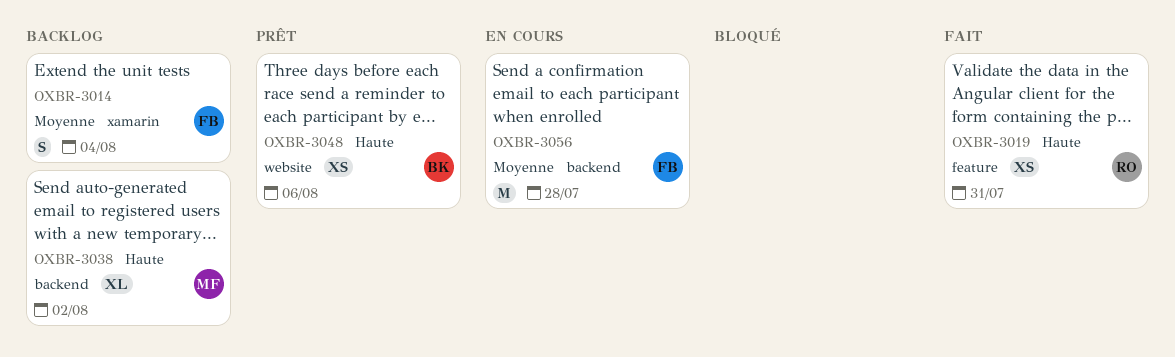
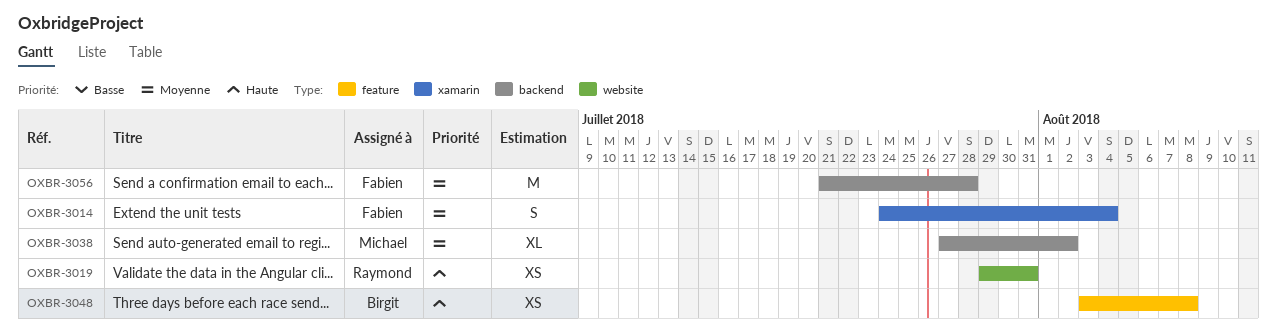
OXBR-3019, label: feature -> website
OXBR-3038, priority: Haute -> Moyenne
OXBR-3048, label: website -> feature
OXBR-3048, due: Aug 6 -> Aug 8

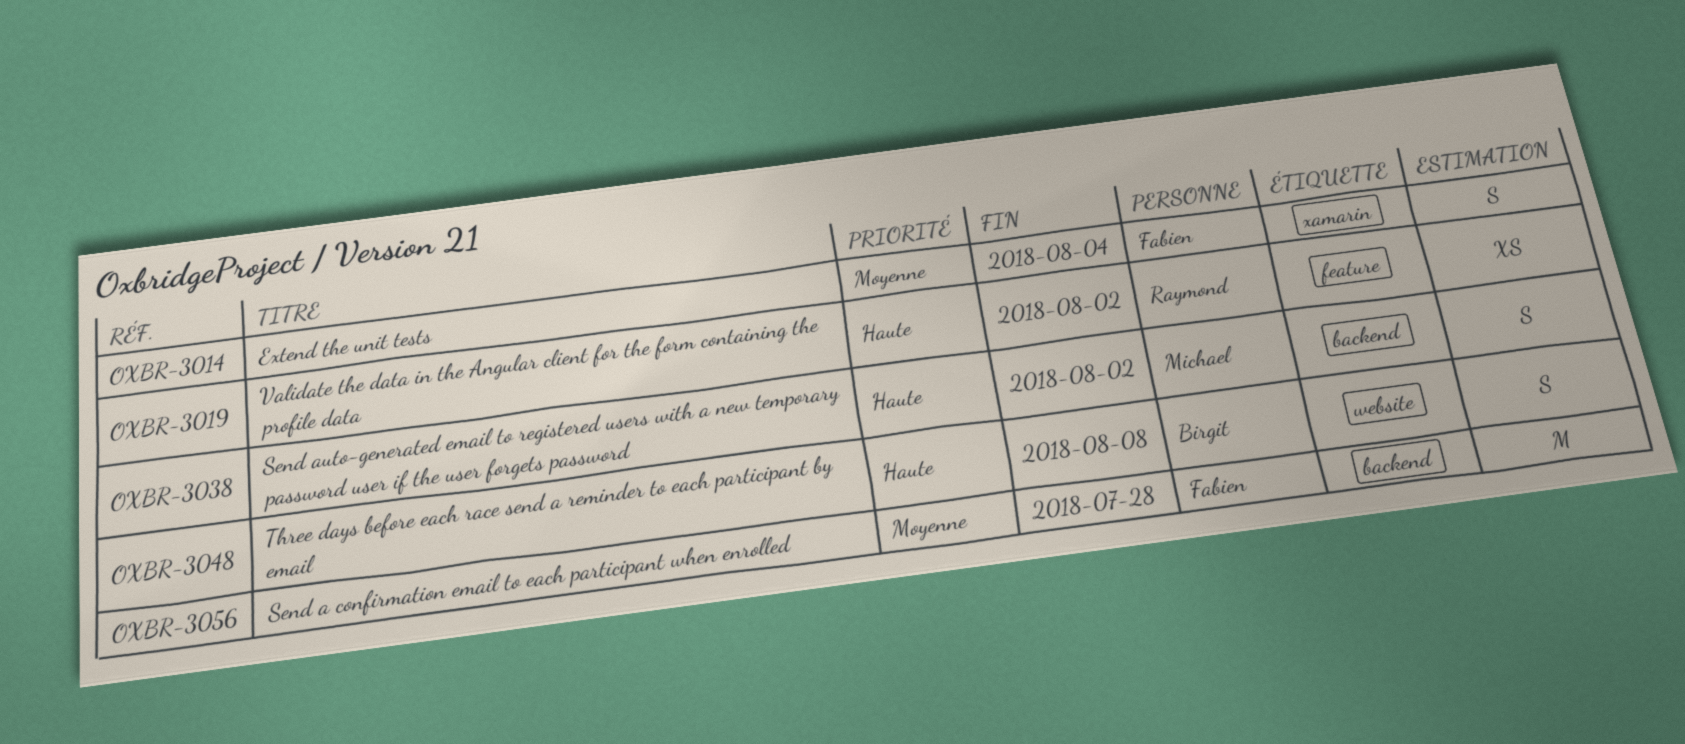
OXBR-3019, label: website -> feature
OXBR-3019, due: Jul 31 -> Aug 2
OXBR-3038, priority: Moyenne -> Haute
OXBR-3038, estimate: XL -> S
OXBR-3048, label: feature -> website
OXBR-3048, estimate: XS -> S

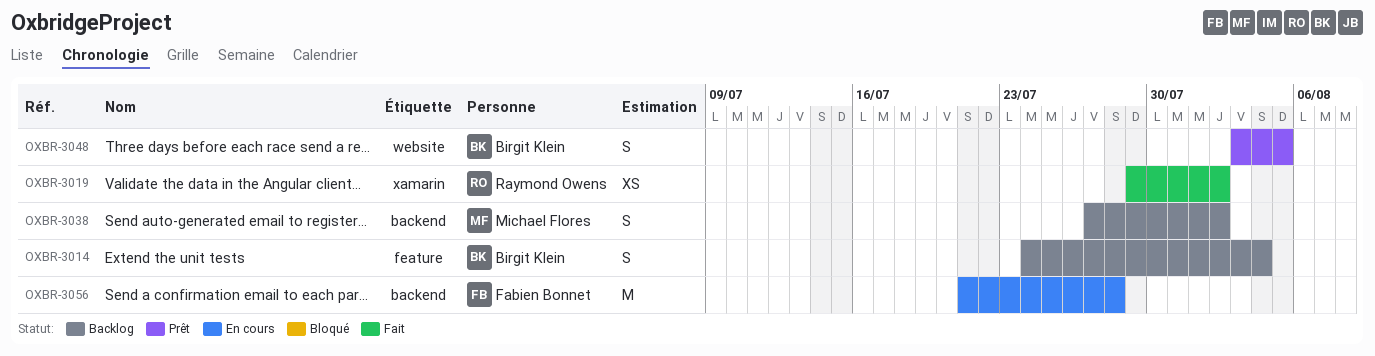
OXBR-3014, owner: Fabien Bonnet -> Birgit Klein
OXBR-3014, label: xamarin -> feature
OXBR-3019, label: feature -> xamarin
OXBR-3048, due: Aug 8 -> Aug 5

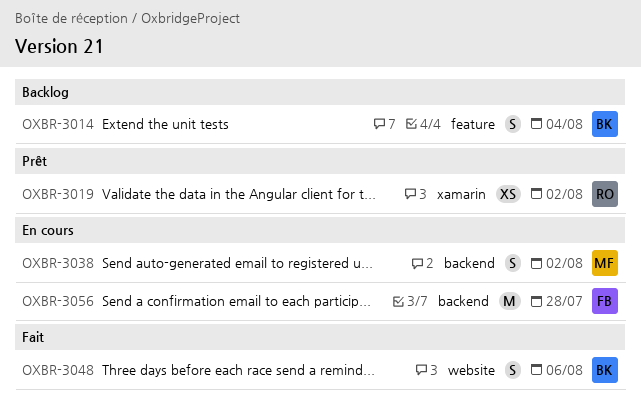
OXBR-3019, status: Fait -> Prêt
OXBR-3038, status: Backlog -> En cours
OXBR-3048, status: Prêt -> Fait
OXBR-3048, due: Aug 5 -> Aug 6

